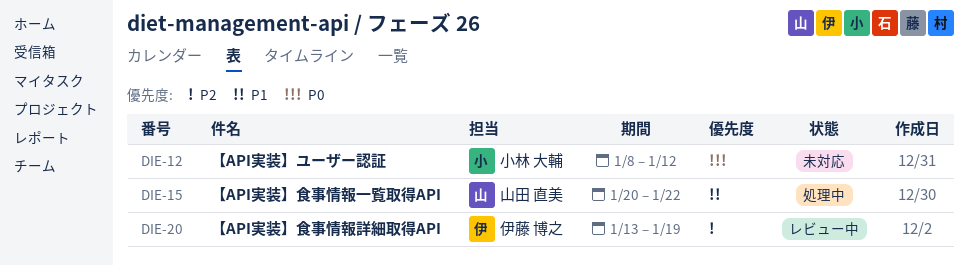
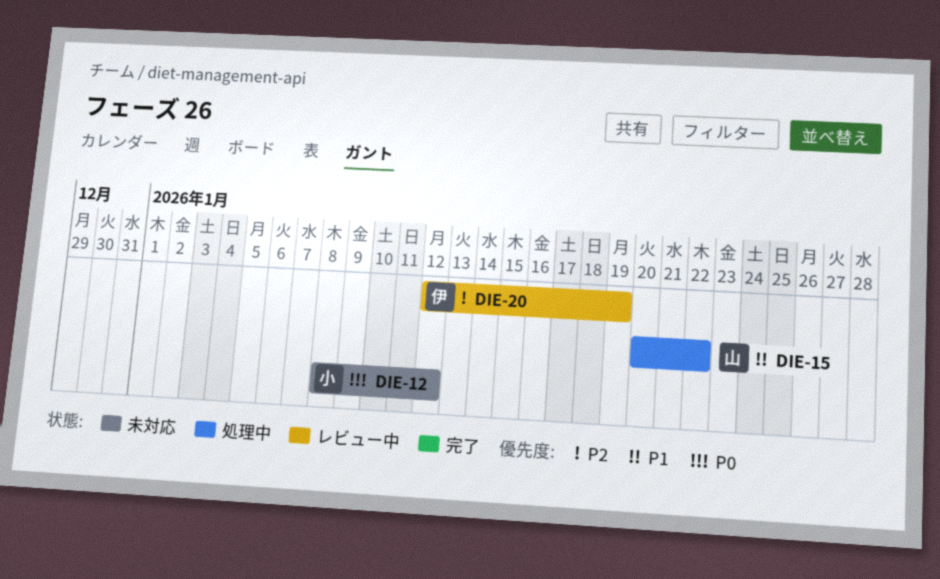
DIE-20, start: Jan 13 -> Jan 12

